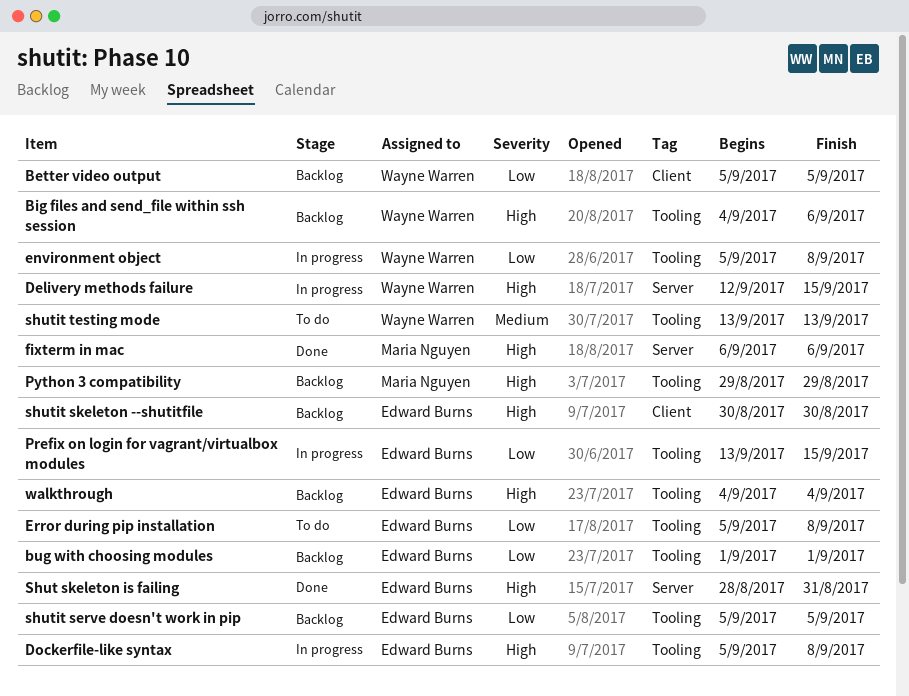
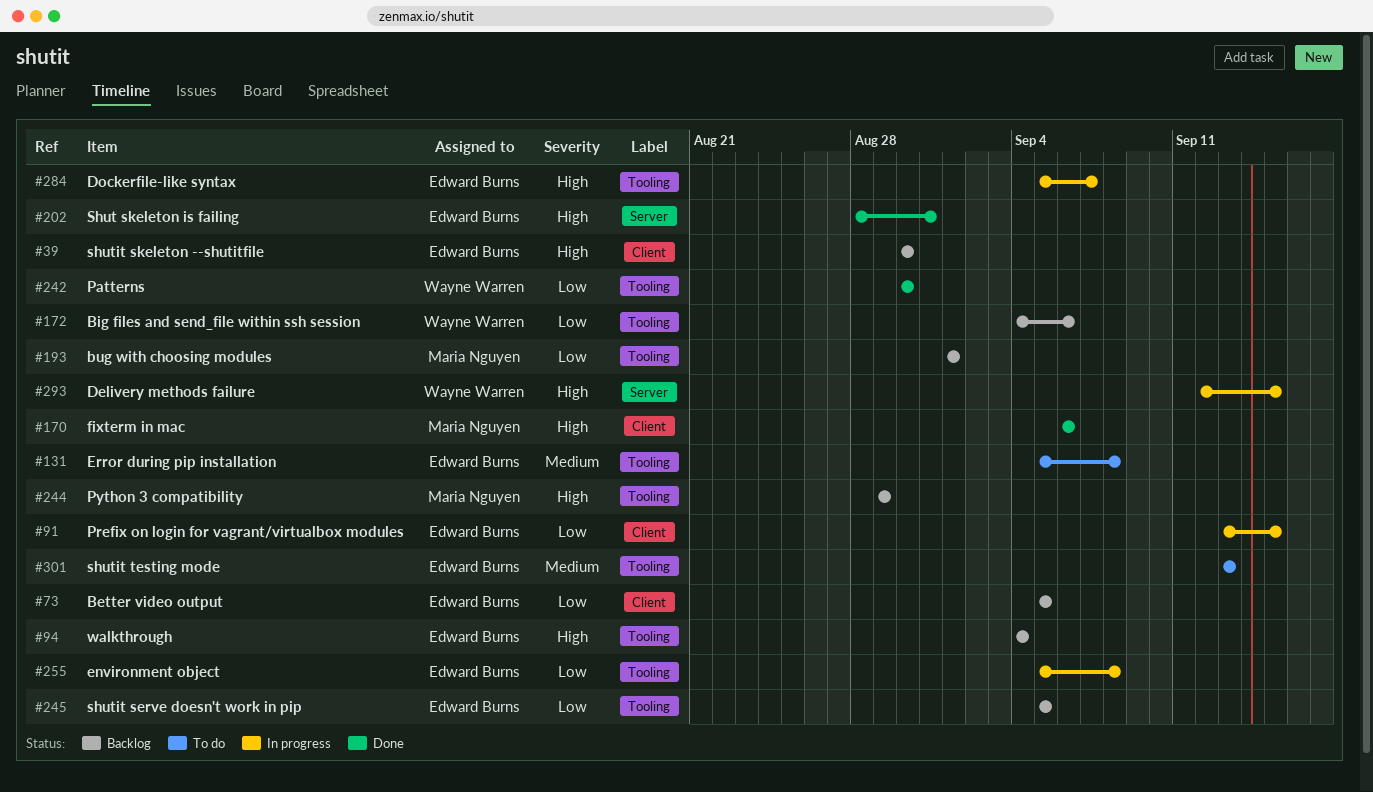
Better video output, owner: Wayne Warren -> Edward Burns
Big files and send_file within ssh session, priority: High -> Low
bug with choosing modules, owner: Edward Burns -> Maria Nguyen
Dockerfile-like syntax, due: Sep 8 -> Sep 7
environment object, owner: Wayne Warren -> Edward Burns
Error during pip installation, priority: Low -> Medium
fixterm in mac, label: Server -> Client
Patterns: none -> present
Prefix on login for vagrant/virtualbox modules, label: Tooling -> Client
shutit testing mode, owner: Wayne Warren -> Edward Burns

